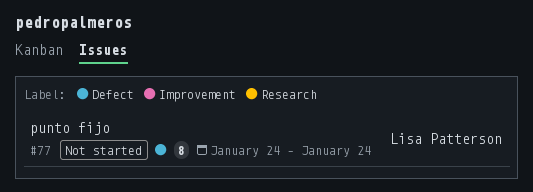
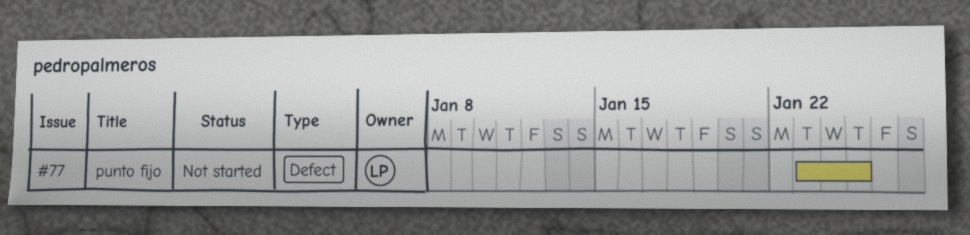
#77, start: Jan 24 -> Jan 23
#77, due: Jan 24 -> Jan 25

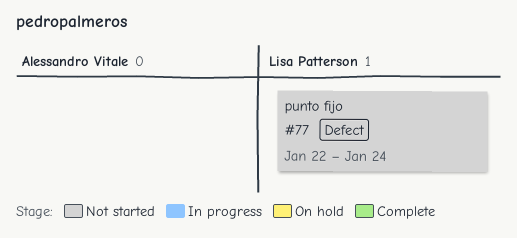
#77, start: Jan 23 -> Jan 22
#77, due: Jan 25 -> Jan 24

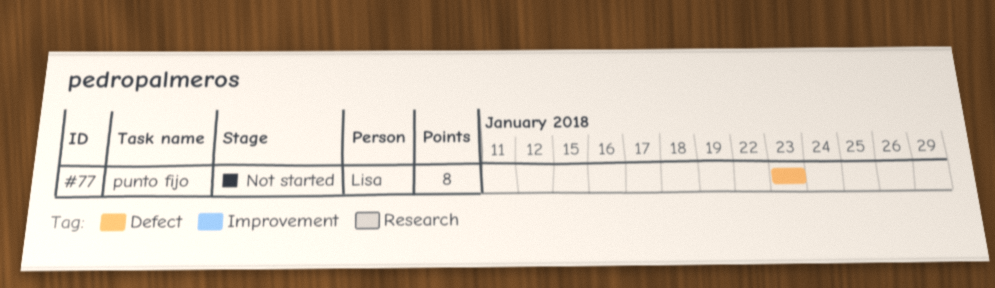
#77, start: Jan 22 -> Jan 23
#77, due: Jan 24 -> Jan 23

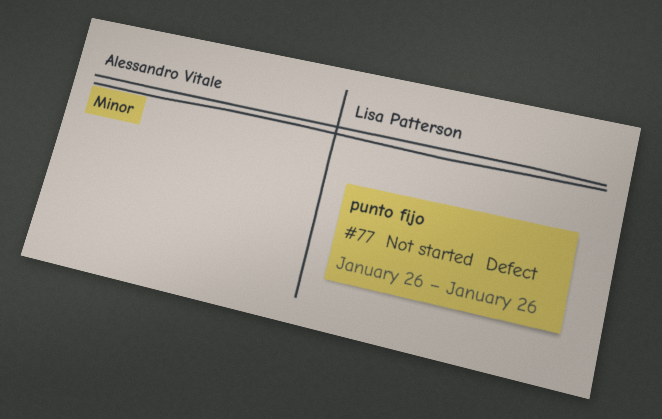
#77, start: Jan 23 -> Jan 26
#77, due: Jan 23 -> Jan 26

